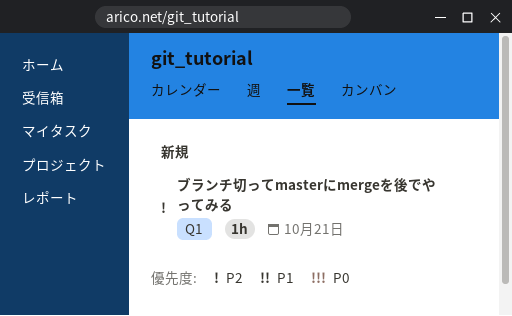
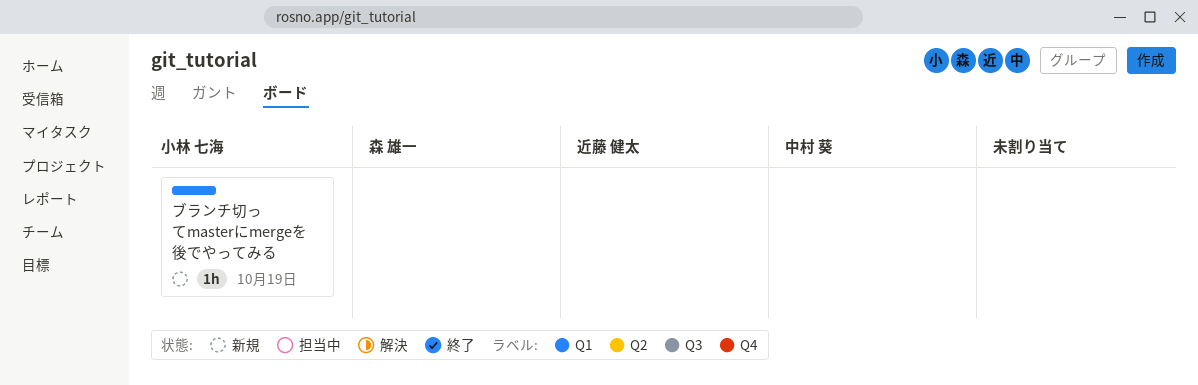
ブランチ切ってmasterにmergeを後でやってみる, due: Oct 21 -> Oct 19

